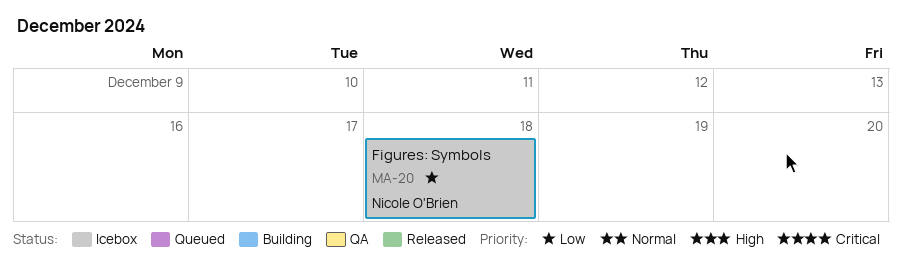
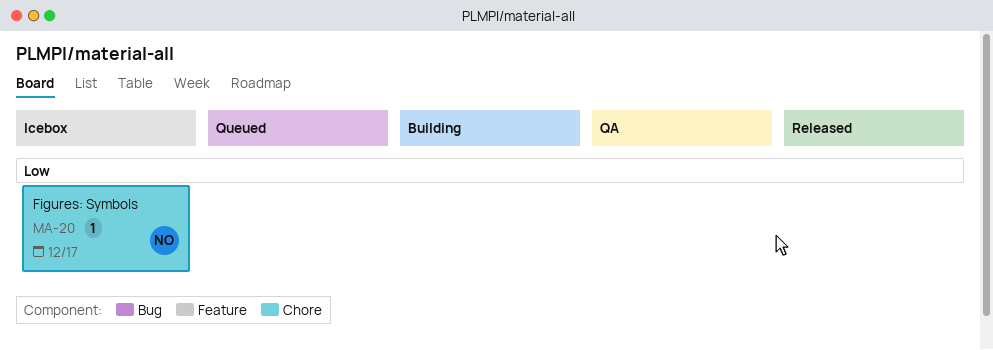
MA-20, due: Dec 18 -> Dec 17

